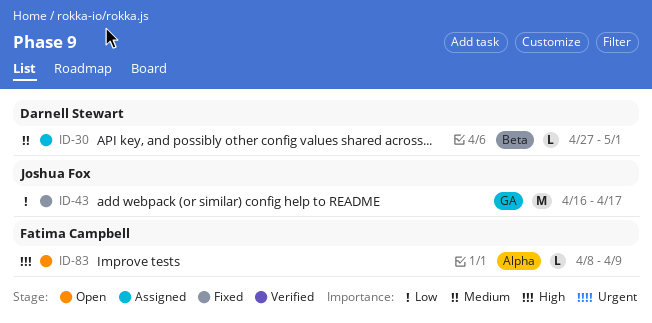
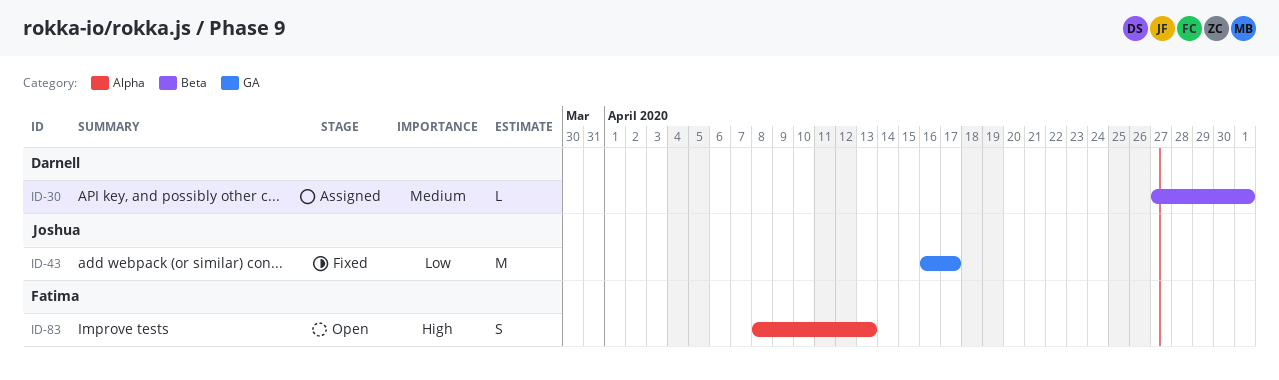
ID-83, estimate: L -> S
ID-83, due: Apr 9 -> Apr 13

